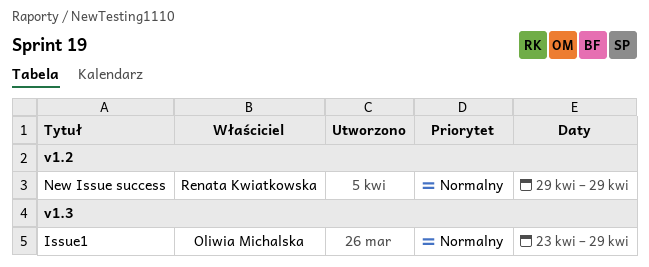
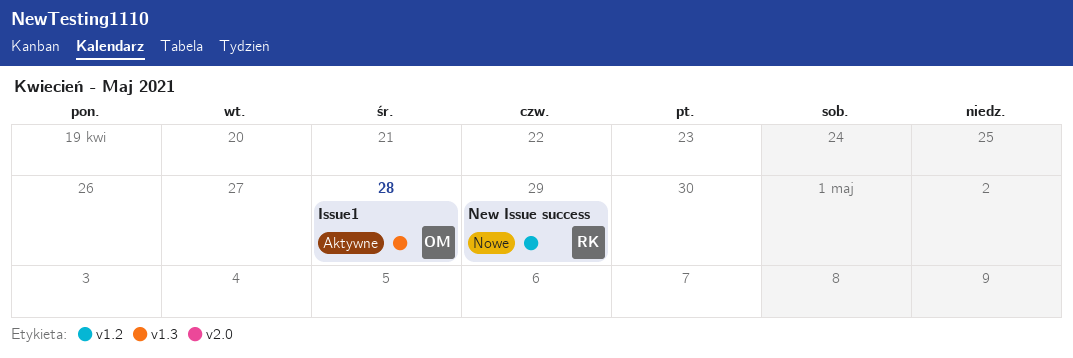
Issue1, due: Apr 29 -> Apr 28

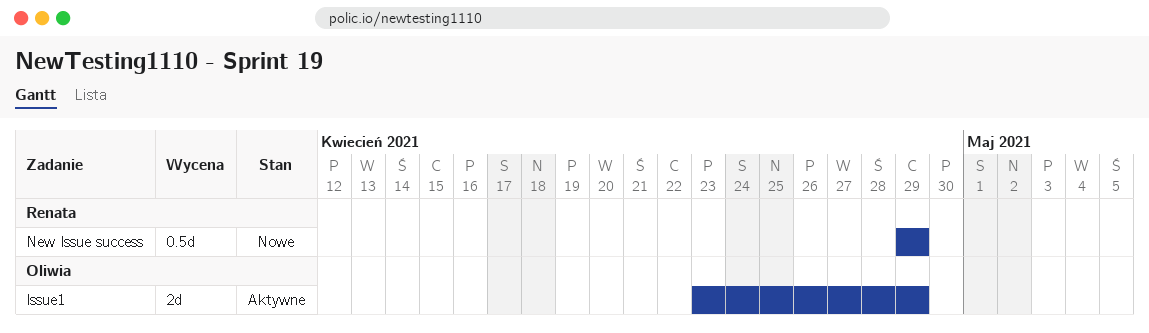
Issue1, due: Apr 28 -> Apr 29

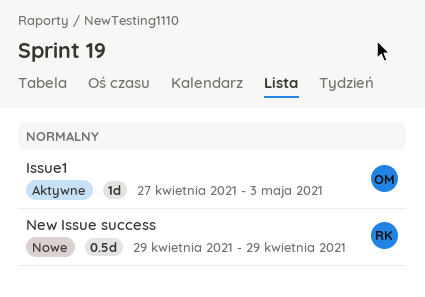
Issue1, estimate: 2d -> 1d
Issue1, start: Apr 23 -> Apr 27
Issue1, due: Apr 29 -> May 3

